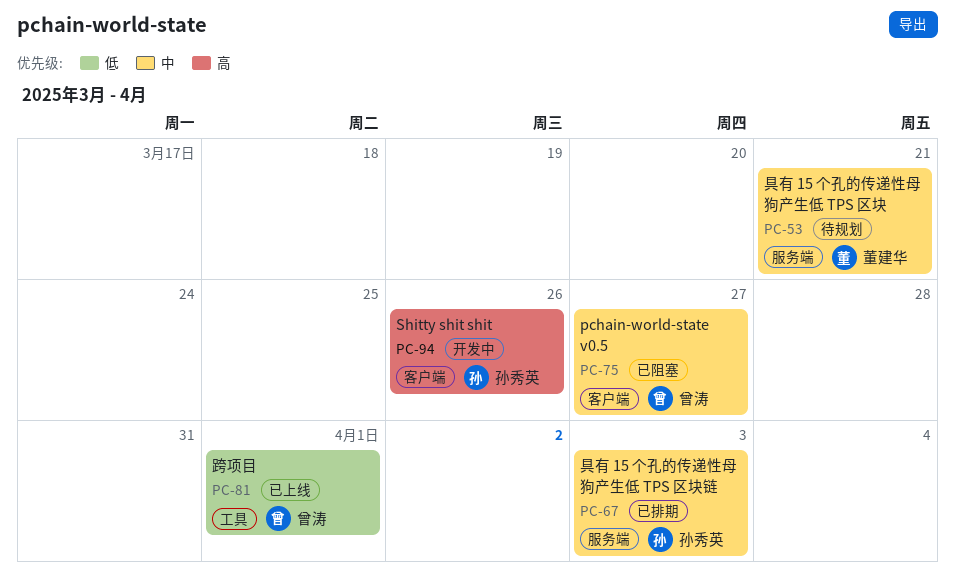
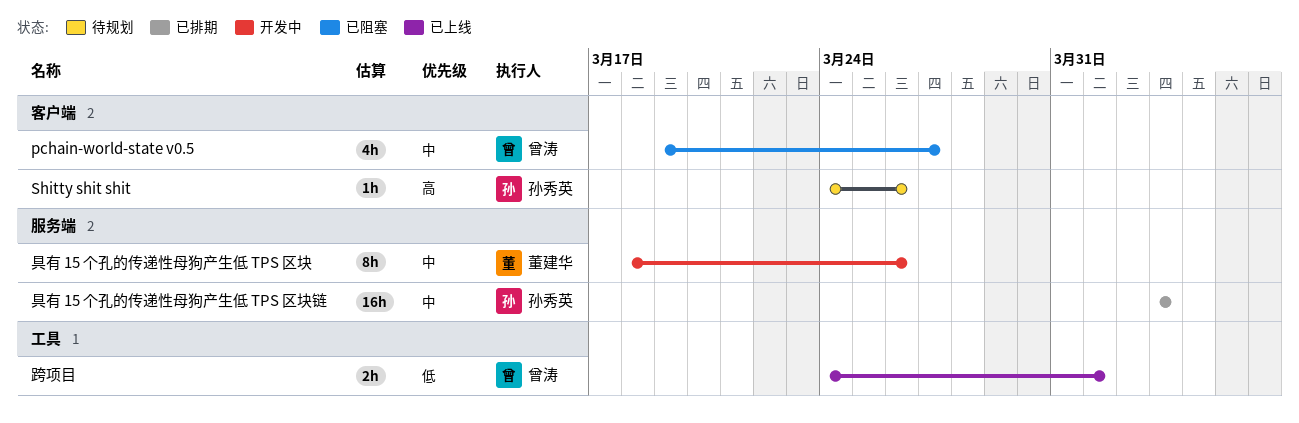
Shitty shit shit, status: 开发中 -> 待规划
具有 15 个孔的传递性母狗产生低 TPS 区块, status: 待规划 -> 开发中
具有 15 个孔的传递性母狗产生低 TPS 区块, due: Mar 21 -> Mar 26

